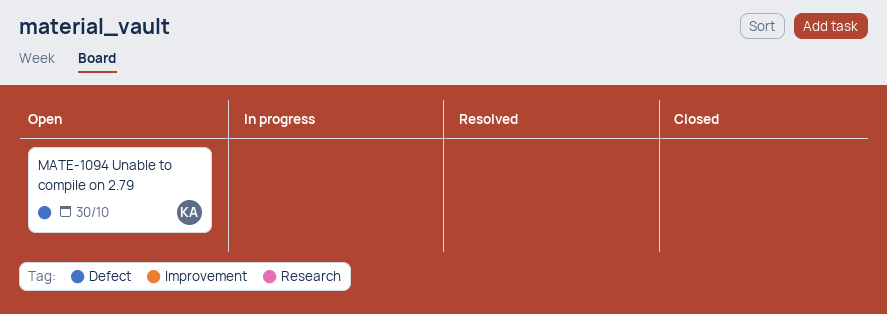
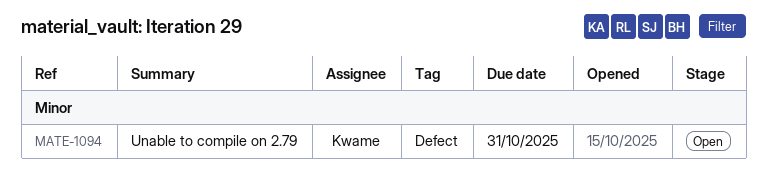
MATE-1094, due: Oct 30 -> Oct 31

